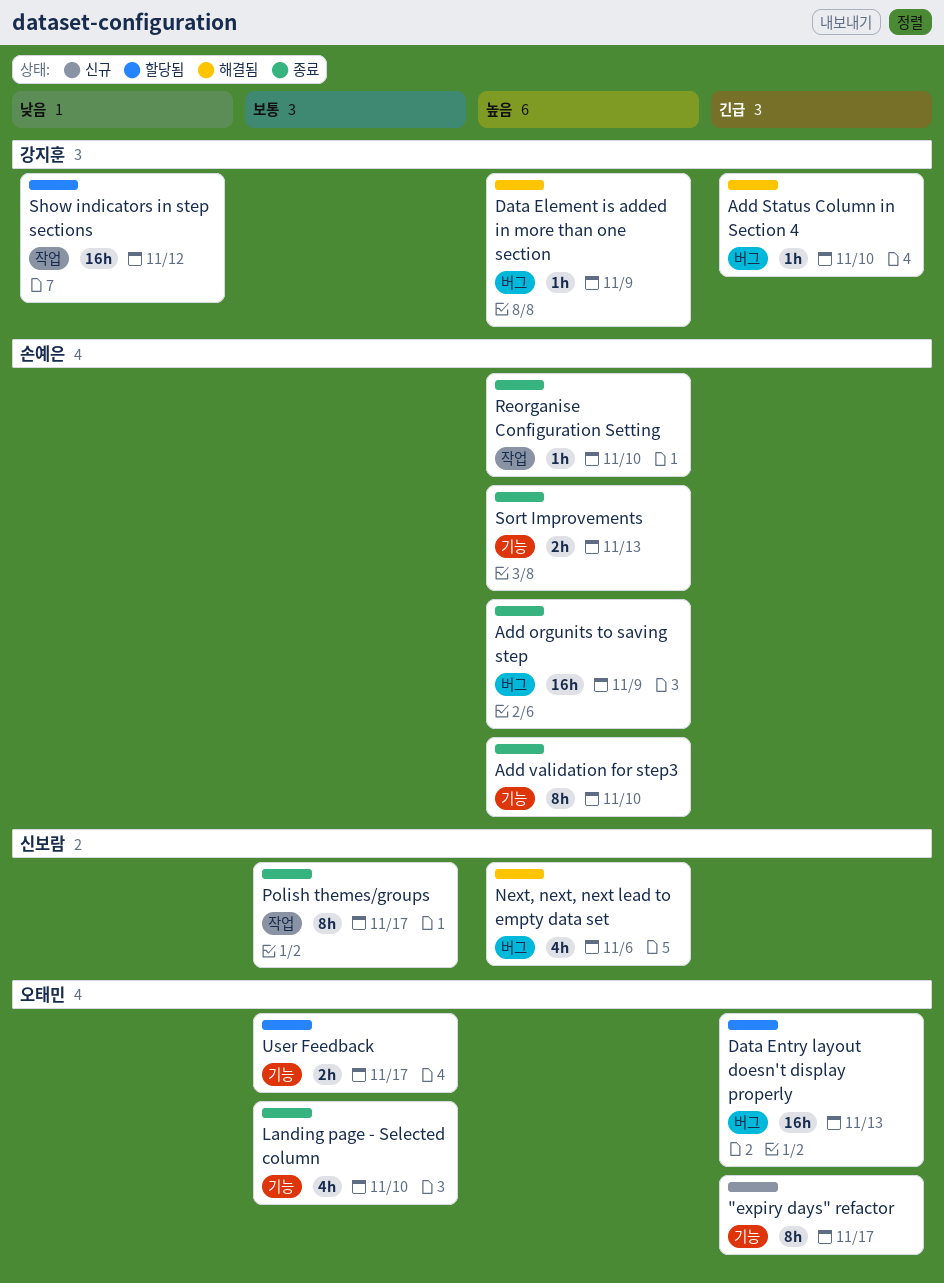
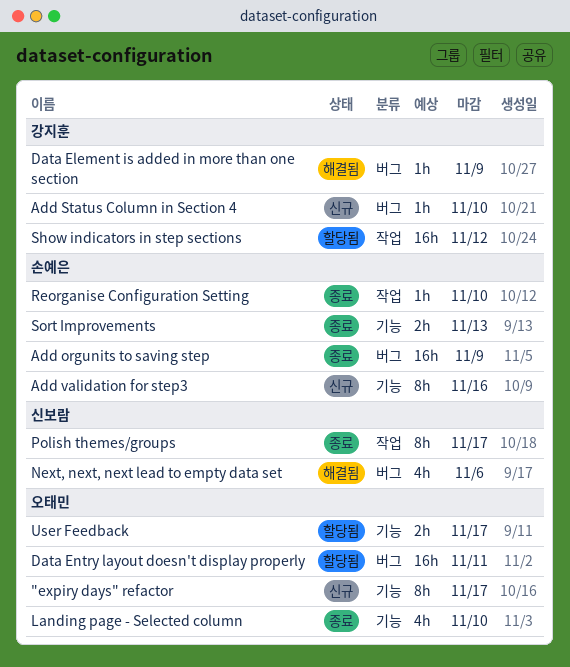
Add Status Column in Section 4, status: 해결됨 -> 신규
Add validation for step3, status: 종료 -> 신규
Add validation for step3, due: Nov 10 -> Nov 16
Data Entry layout doesn't display properly, due: Nov 13 -> Nov 11

